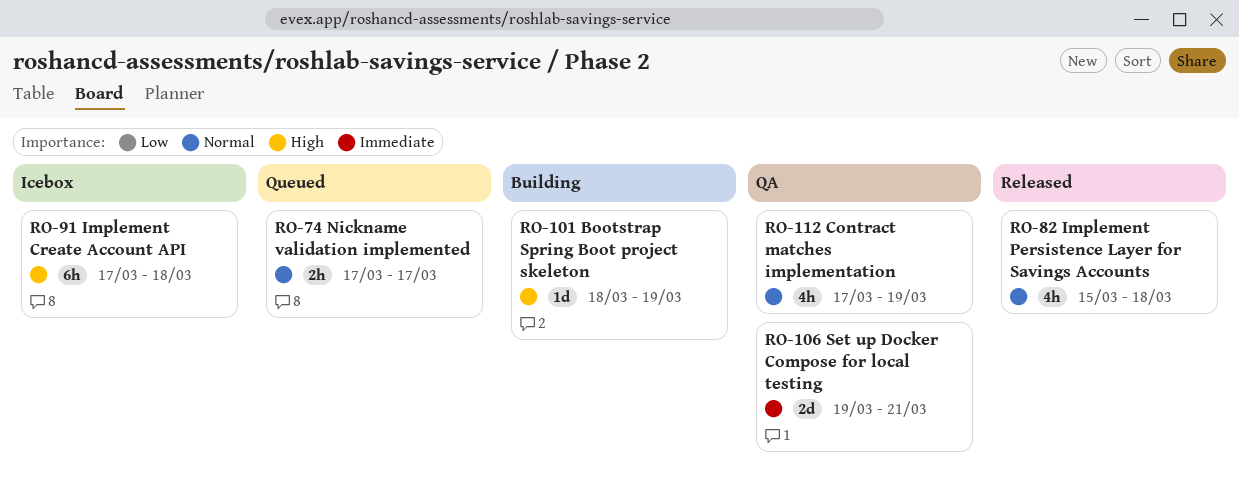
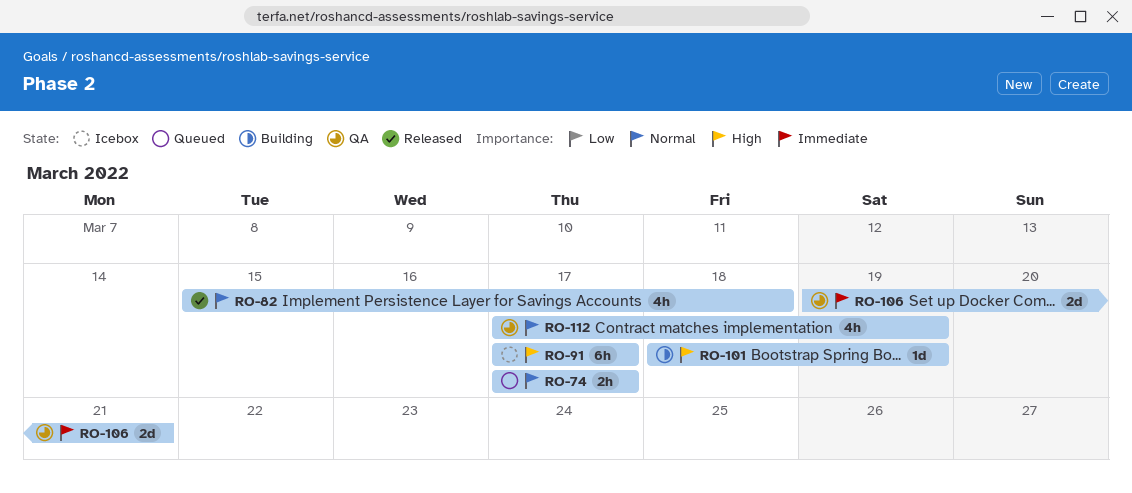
RO-91, due: Mar 18 -> Mar 17

